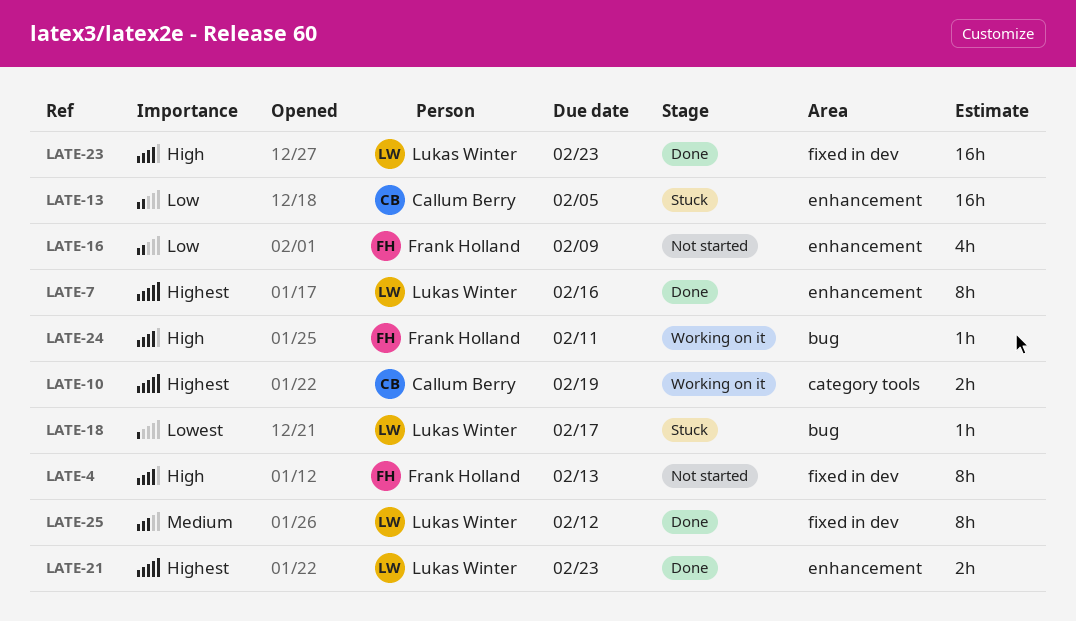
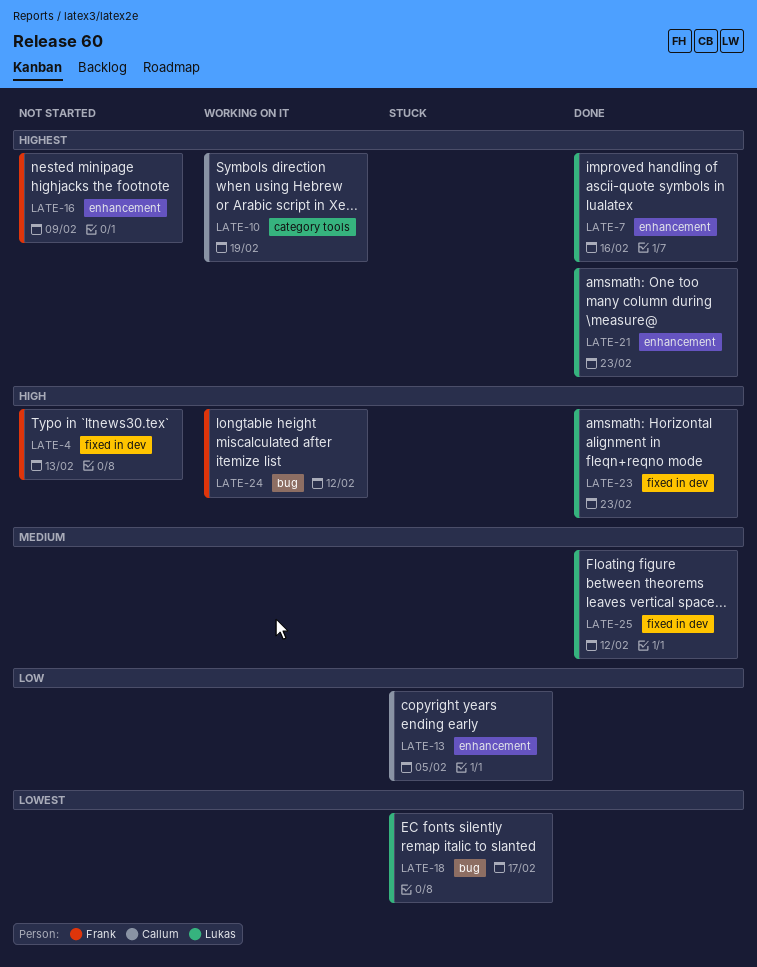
LATE-16, priority: Low -> Highest
LATE-24, due: Feb 11 -> Feb 12

